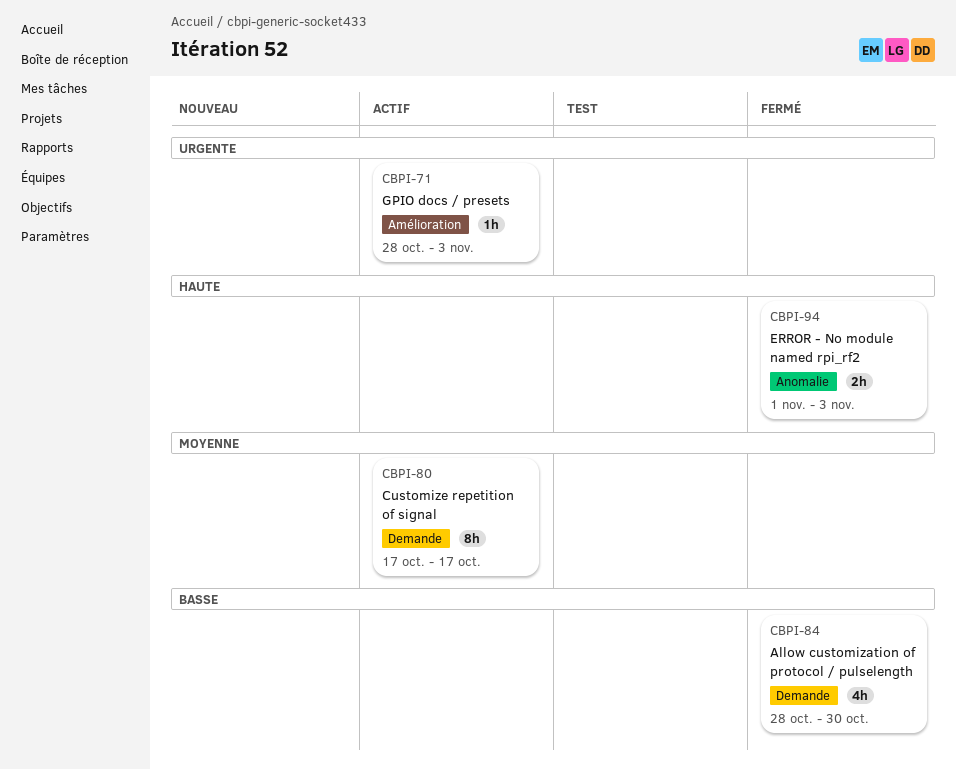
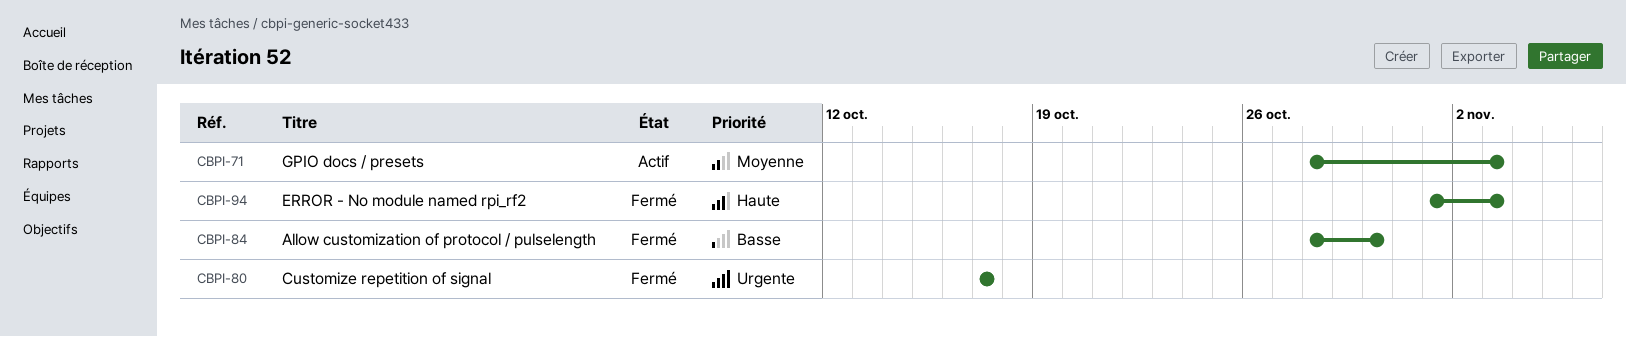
CBPI-71, priority: Urgente -> Moyenne
CBPI-80, status: Actif -> Fermé
CBPI-80, priority: Moyenne -> Urgente

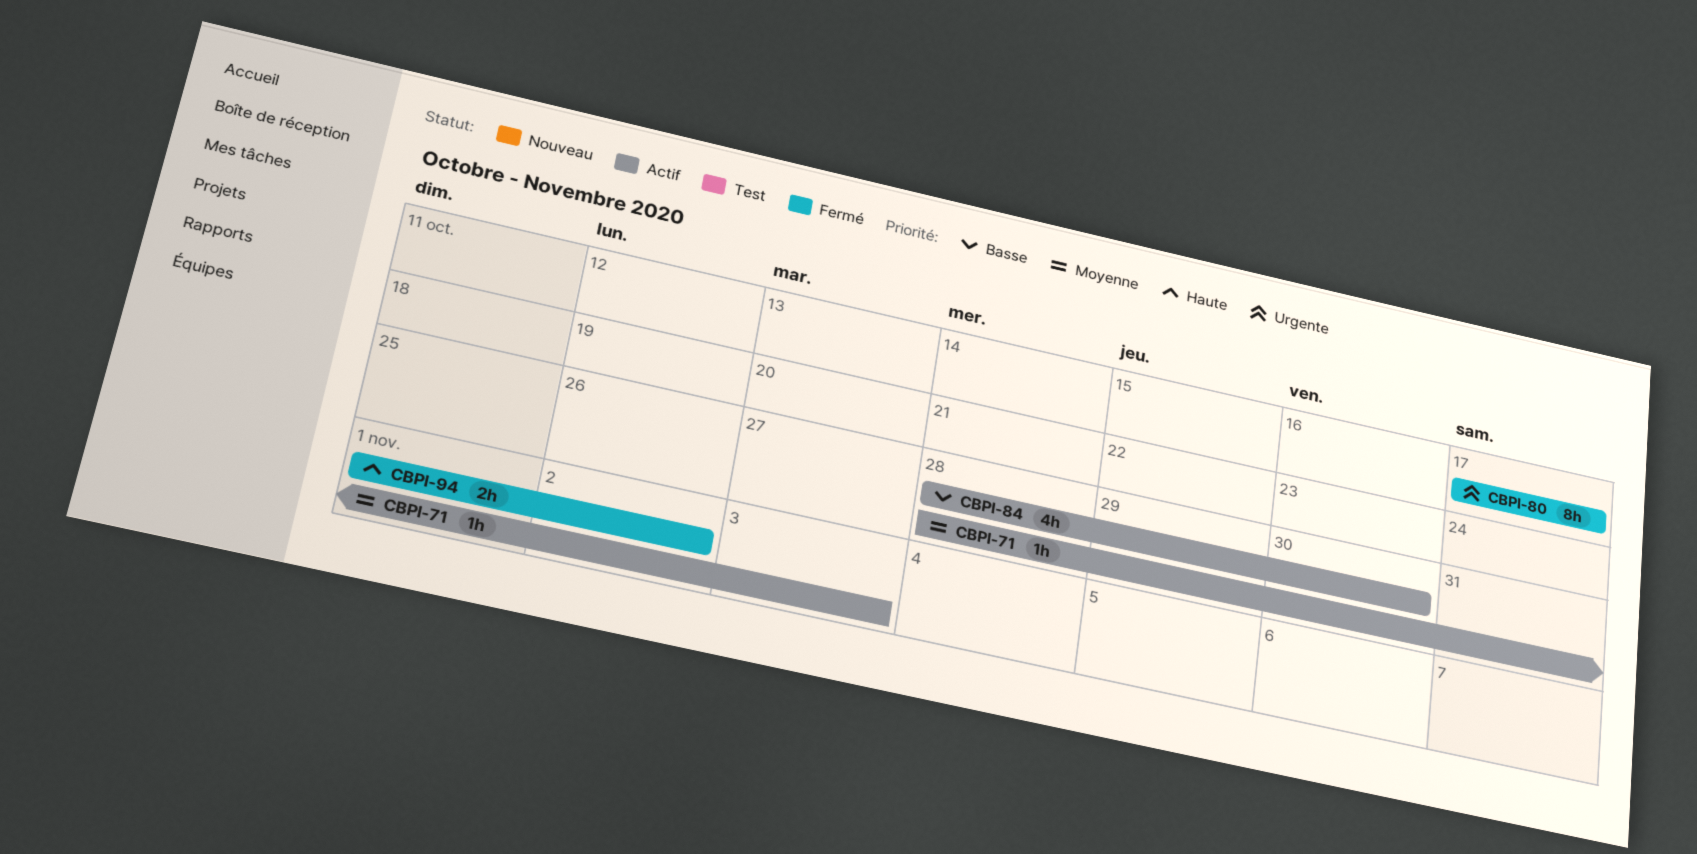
CBPI-84, status: Fermé -> Actif
CBPI-94, due: Nov 3 -> Nov 2

